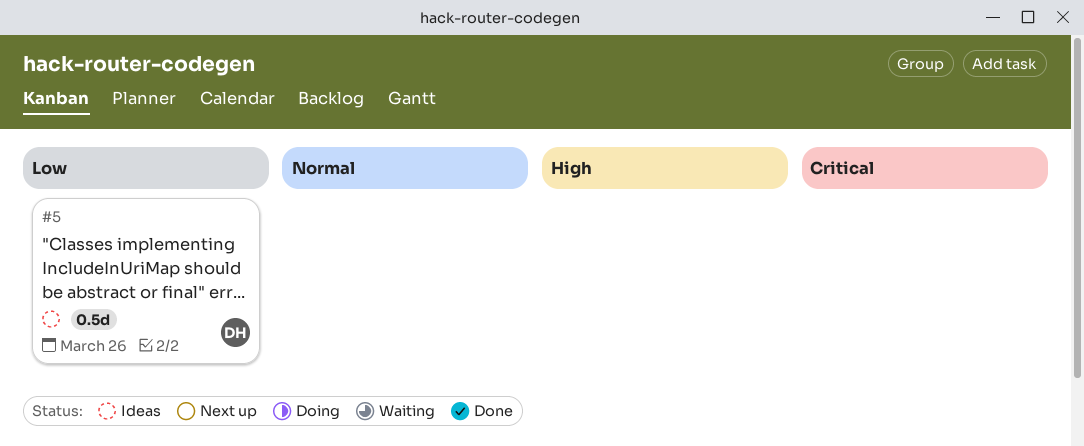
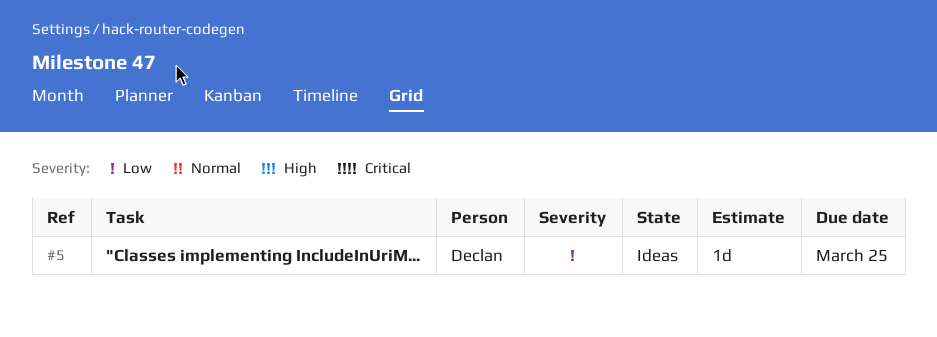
#5, estimate: 0.5d -> 1d
#5, due: Mar 26 -> Mar 25

